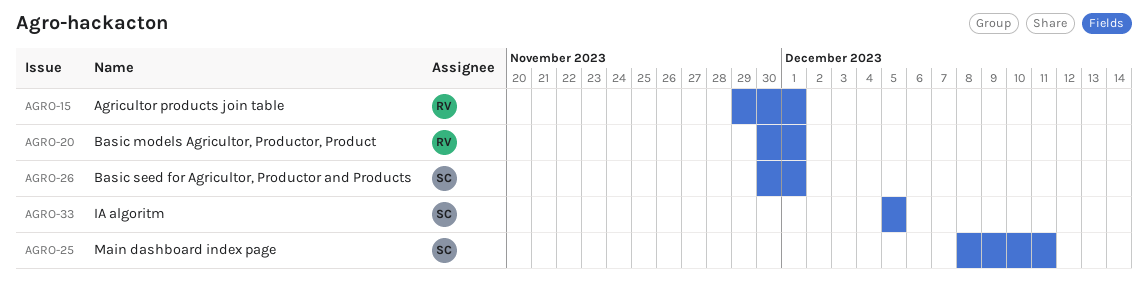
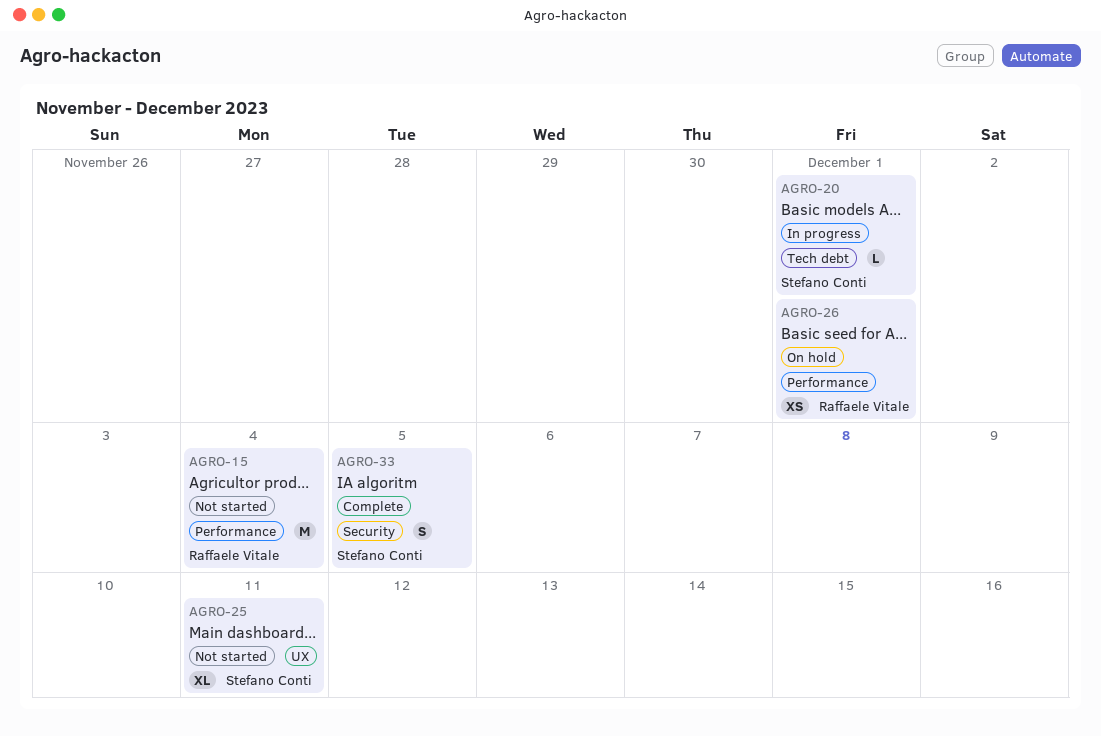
AGRO-15, due: Dec 1 -> Dec 4
AGRO-20, owner: Raffaele Vitale -> Stefano Conti
AGRO-26, owner: Stefano Conti -> Raffaele Vitale

